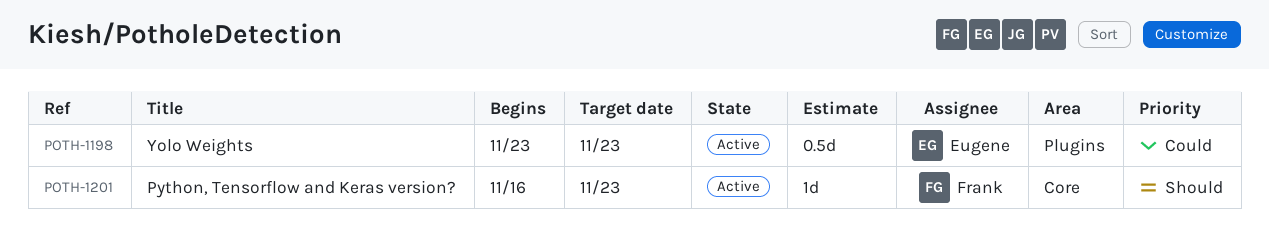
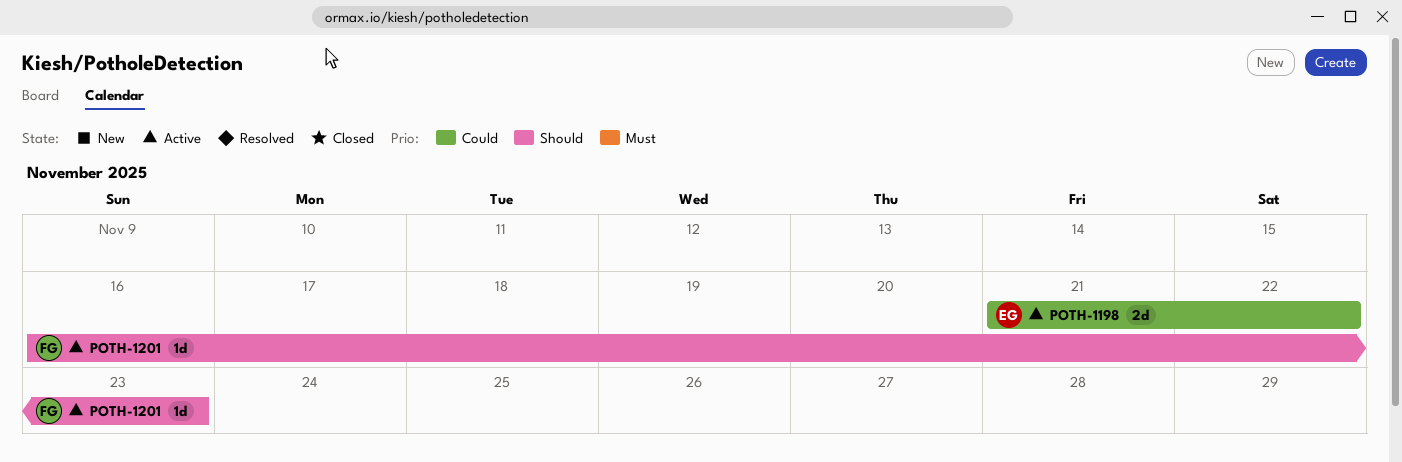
POTH-1198, estimate: 0.5d -> 2d
POTH-1198, start: Nov 23 -> Nov 21
POTH-1198, due: Nov 23 -> Nov 22

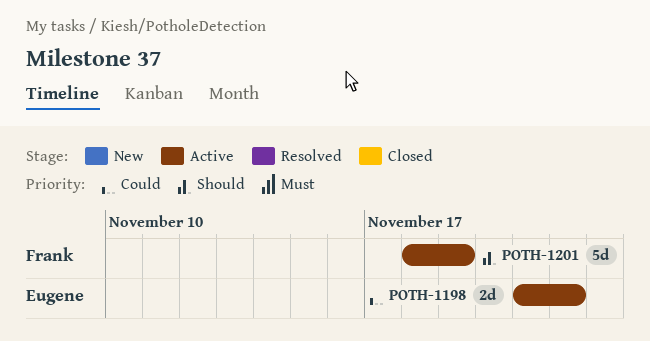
POTH-1201, estimate: 1d -> 5d
POTH-1201, start: Nov 16 -> Nov 18
POTH-1201, due: Nov 23 -> Nov 19

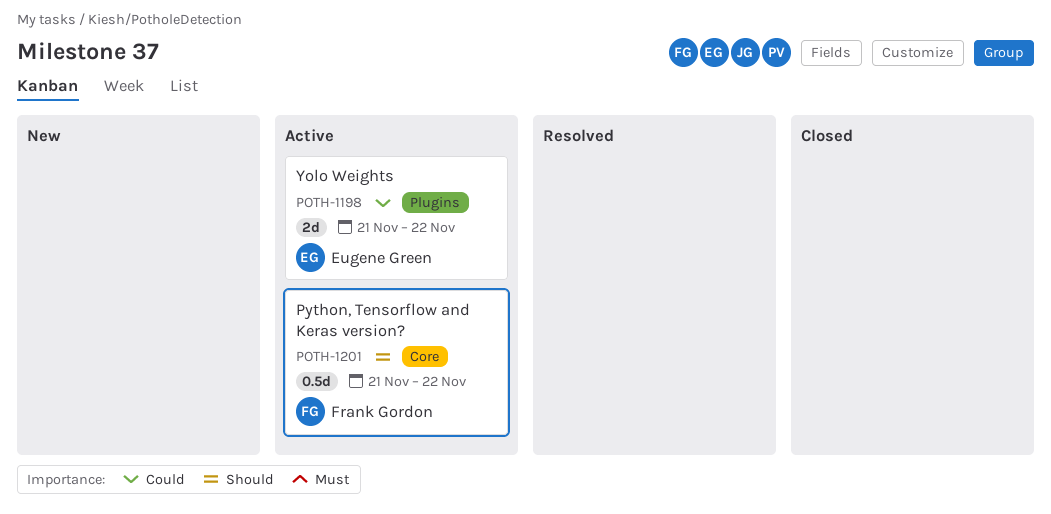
POTH-1201, estimate: 5d -> 0.5d
POTH-1201, start: Nov 18 -> Nov 21
POTH-1201, due: Nov 19 -> Nov 22

